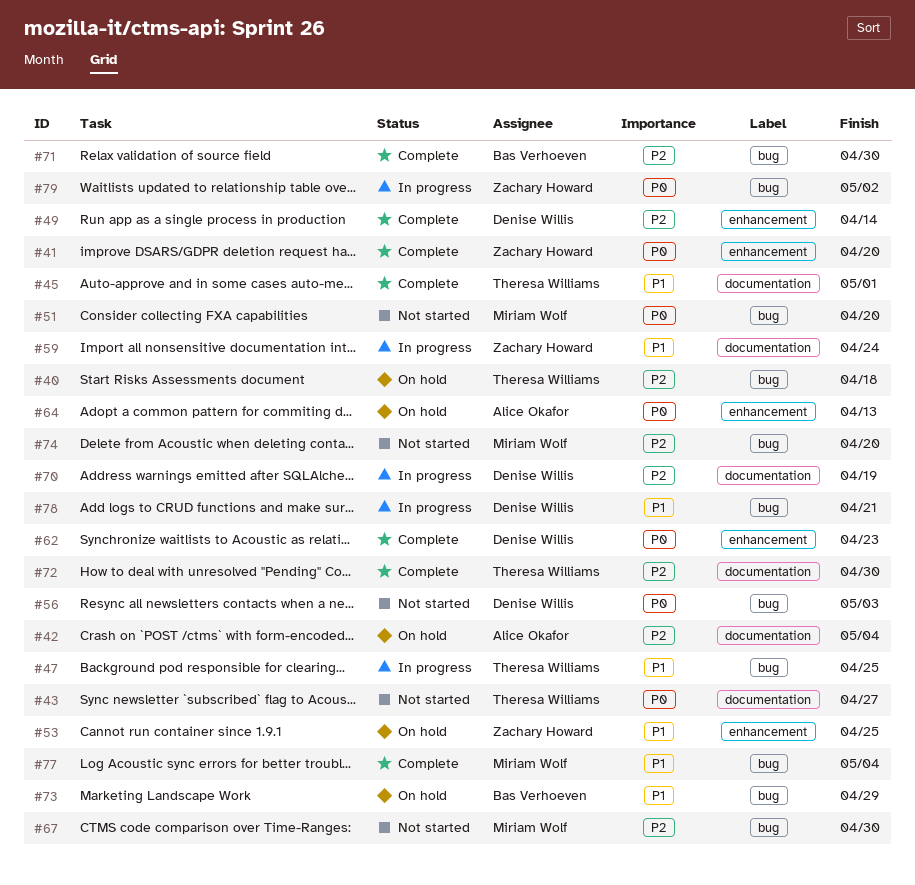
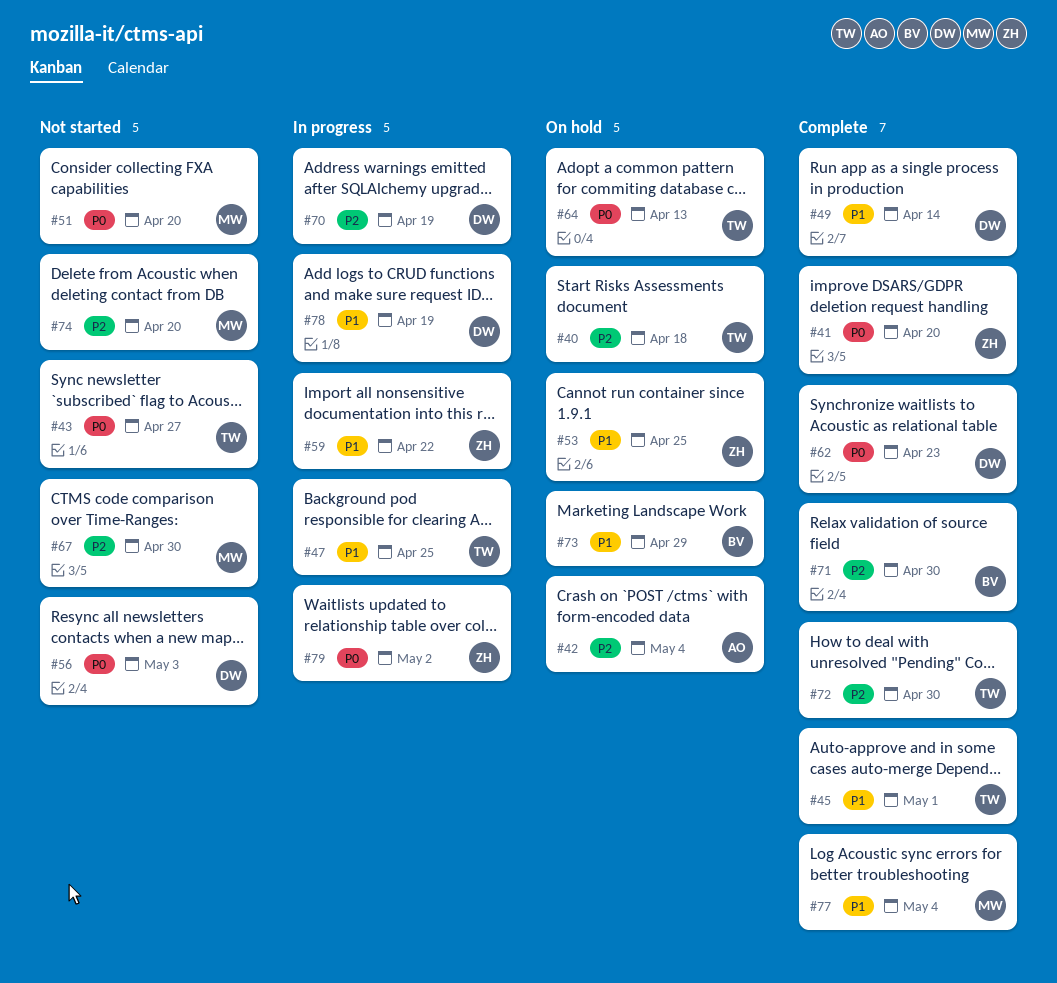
#49, priority: P2 -> P1
#59, due: Apr 24 -> Apr 22
#64, owner: Alice Okafor -> Theresa Williams
#78, due: Apr 21 -> Apr 19

